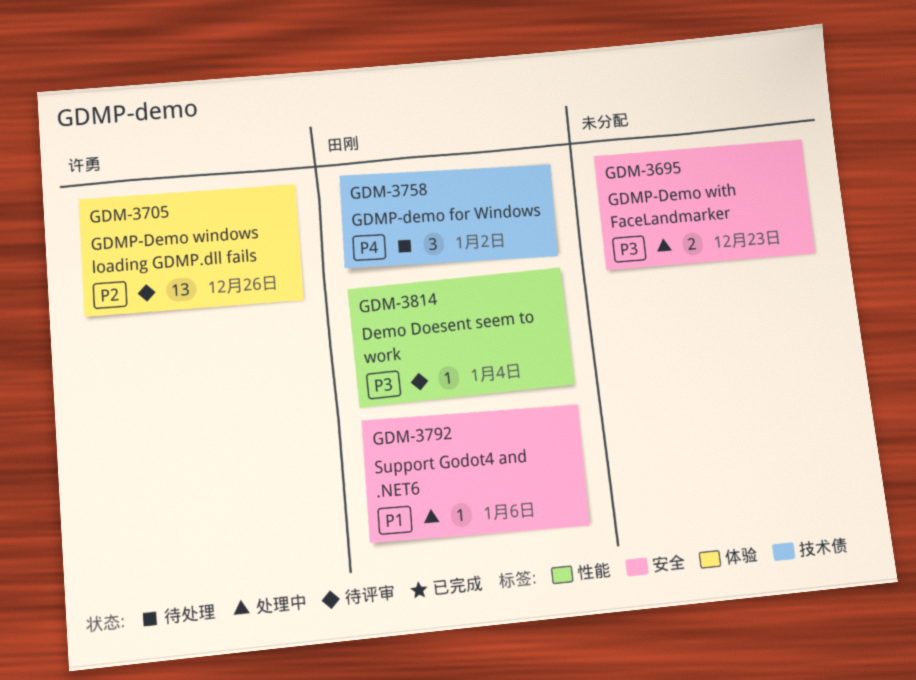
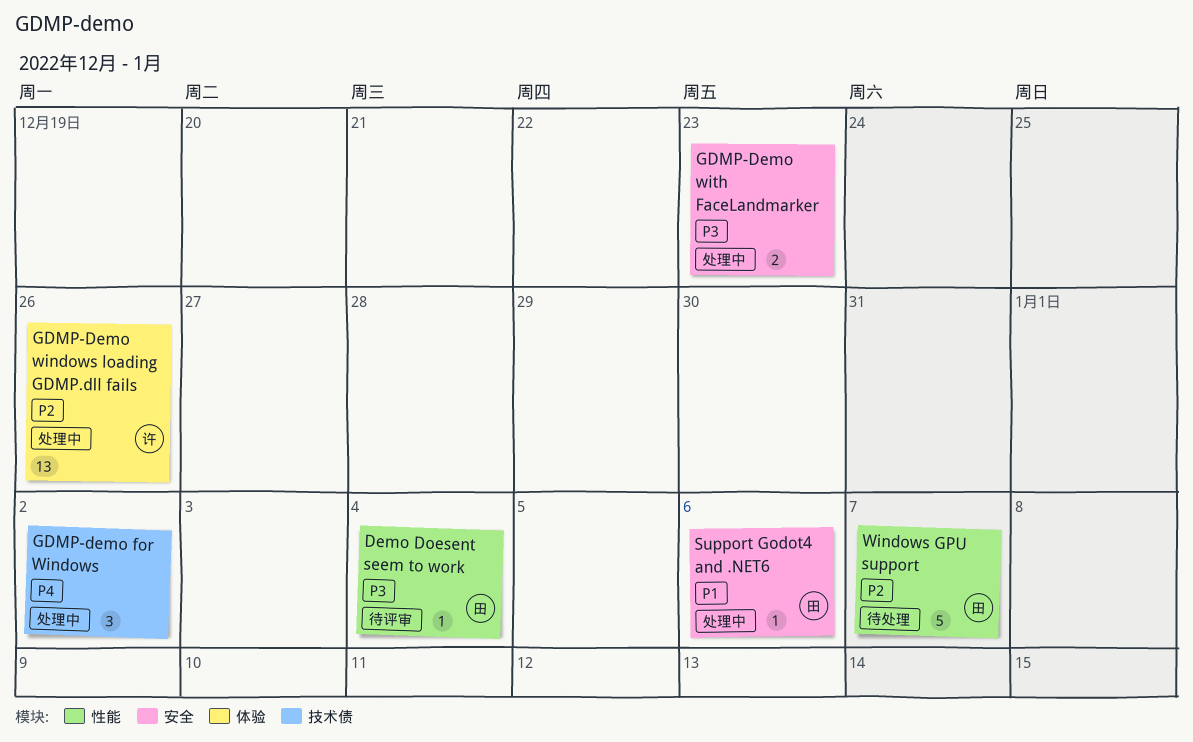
GDMP-demo for Windows, status: 待处理 -> 处理中
GDMP-demo for Windows, owner: 田刚 -> none
GDMP-Demo windows loading GDMP.dll fails, status: 待评审 -> 处理中
Windows GPU support: none -> present

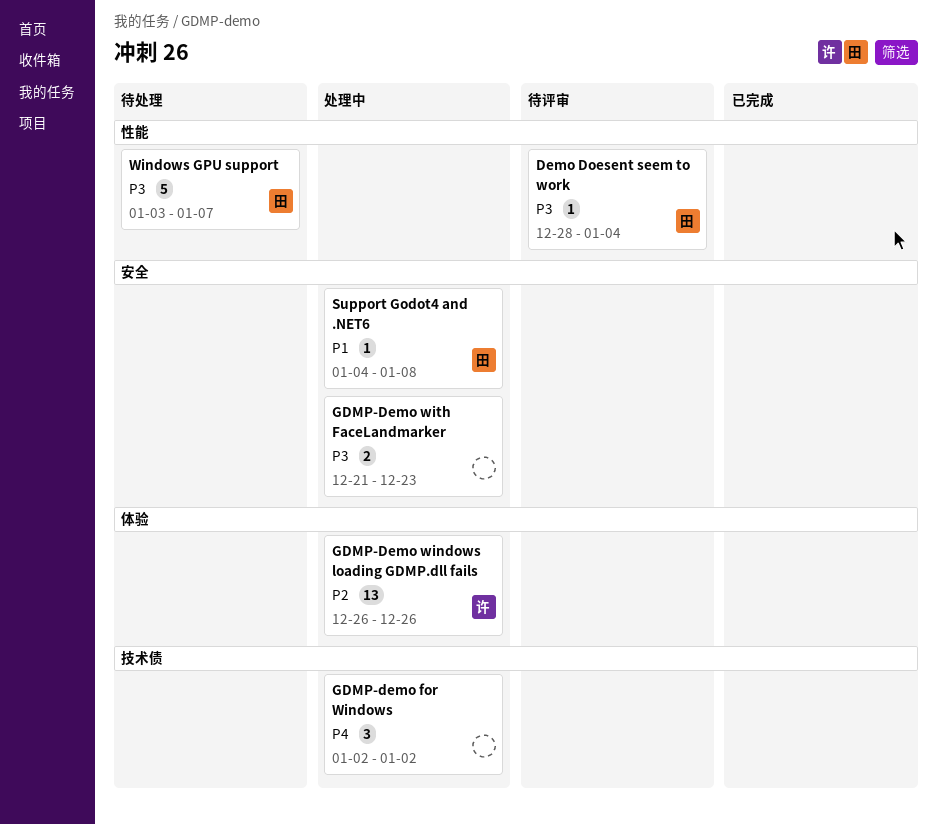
Support Godot4 and .NET6, due: Jan 6 -> Jan 8
Windows GPU support, priority: P2 -> P3

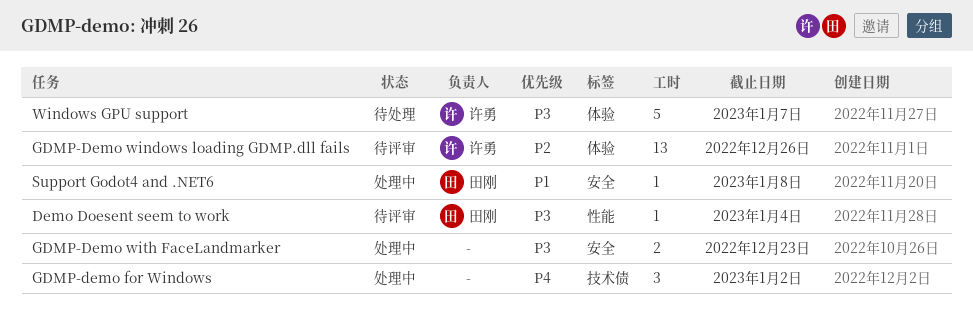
GDMP-Demo windows loading GDMP.dll fails, status: 处理中 -> 待评审
Windows GPU support, owner: 田刚 -> 许勇
Windows GPU support, label: 性能 -> 体验

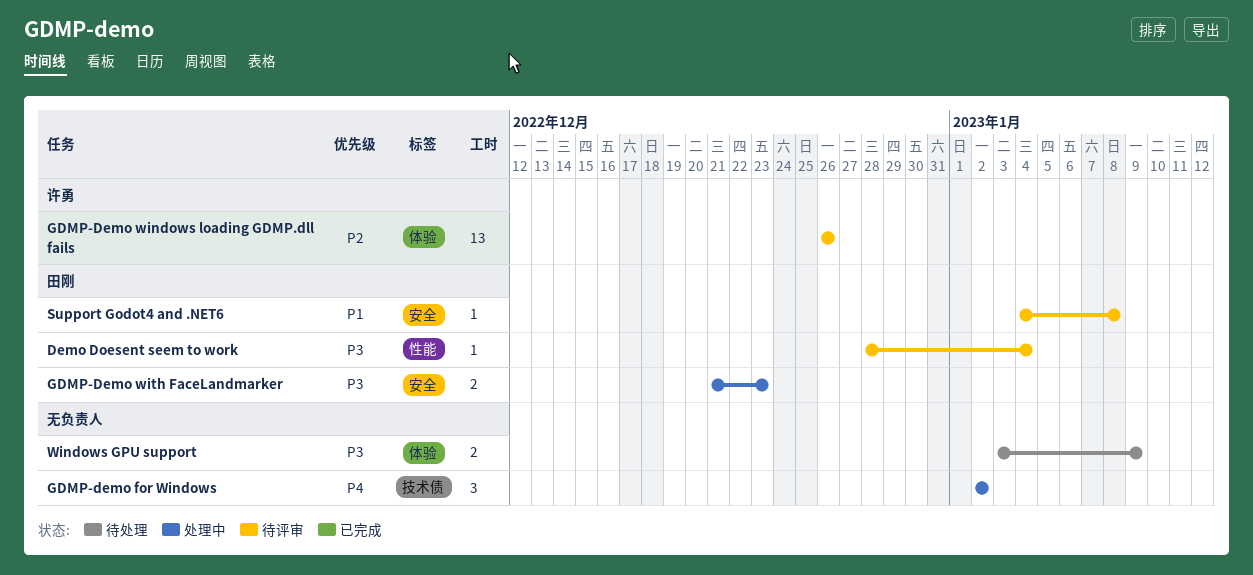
GDMP-Demo with FaceLandmarker, owner: none -> 田刚
Support Godot4 and .NET6, status: 处理中 -> 待评审
Windows GPU support, owner: 许勇 -> none
Windows GPU support, estimate: 5 -> 2
Windows GPU support, due: Jan 7 -> Jan 9

